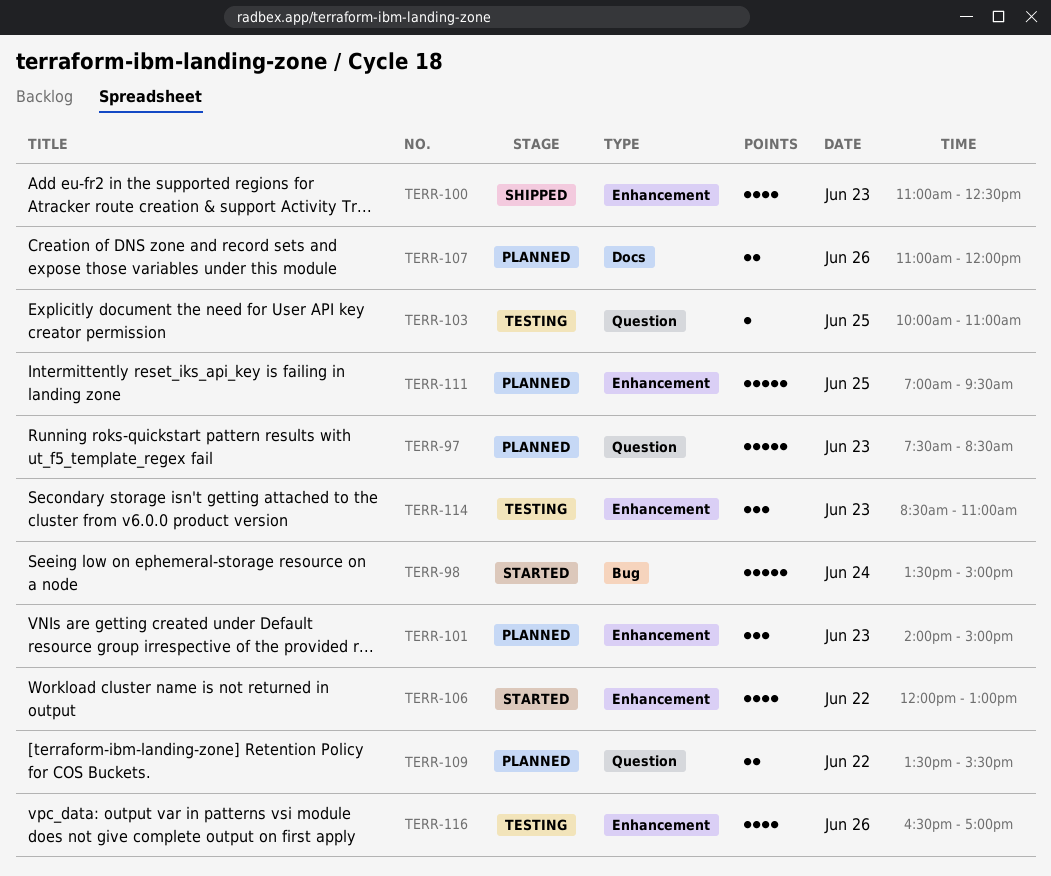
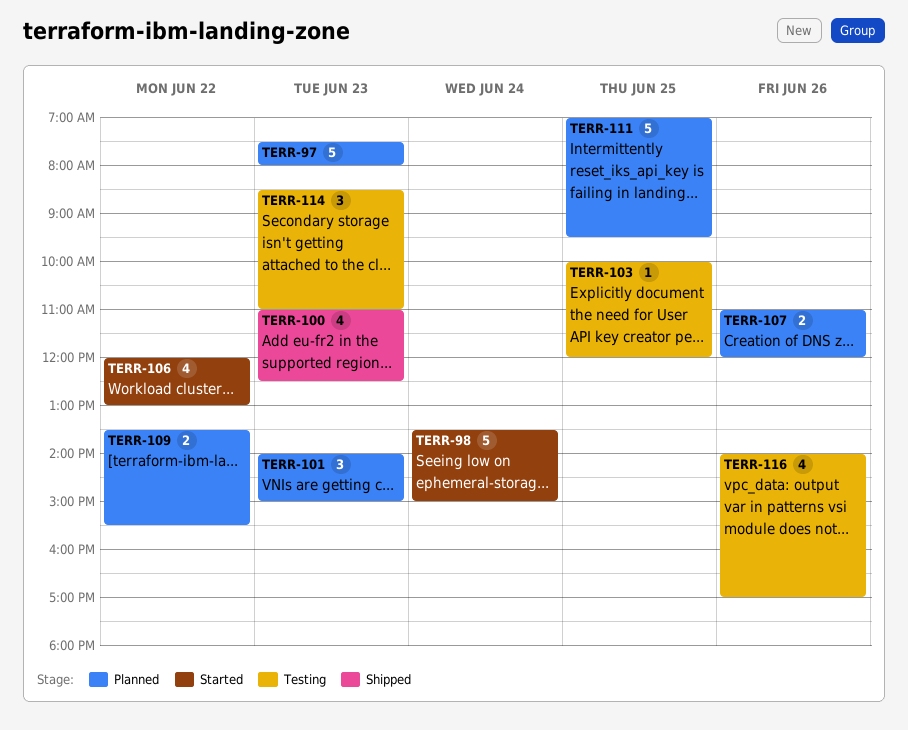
TERR-97, ends: 08:30 -> 08:00
TERR-103, ends: 11:00 -> 12:00
TERR-116, begins: 16:30 -> 14:00

